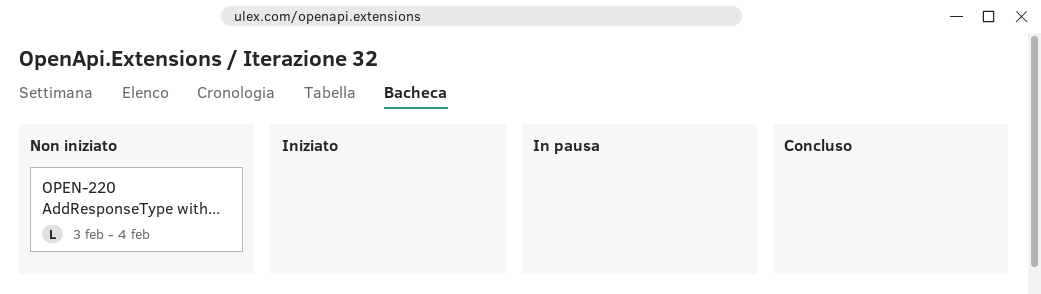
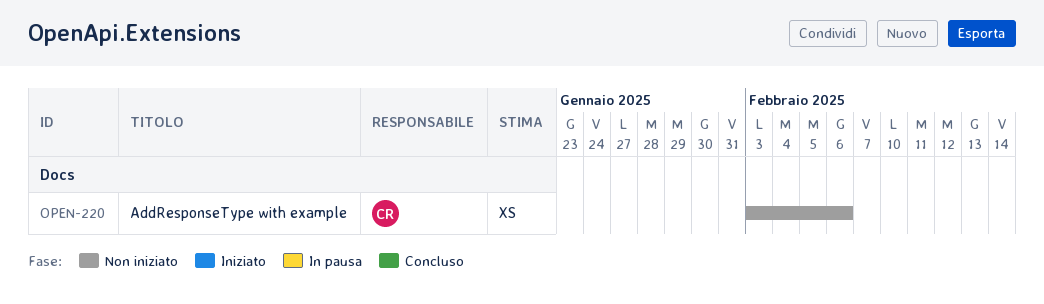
OPEN-220, estimate: L -> XS
OPEN-220, due: Feb 4 -> Feb 6

